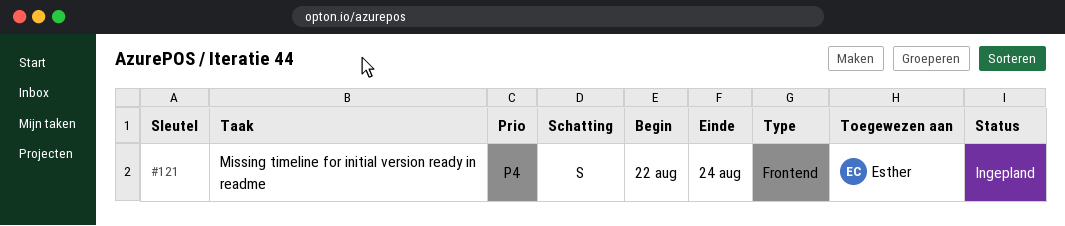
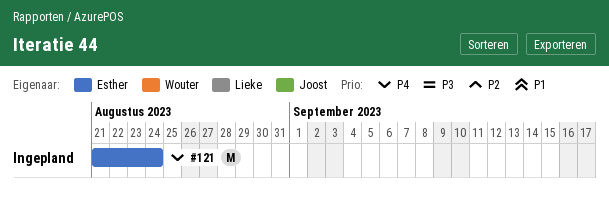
#121, estimate: S -> M
#121, start: Aug 22 -> Aug 21

